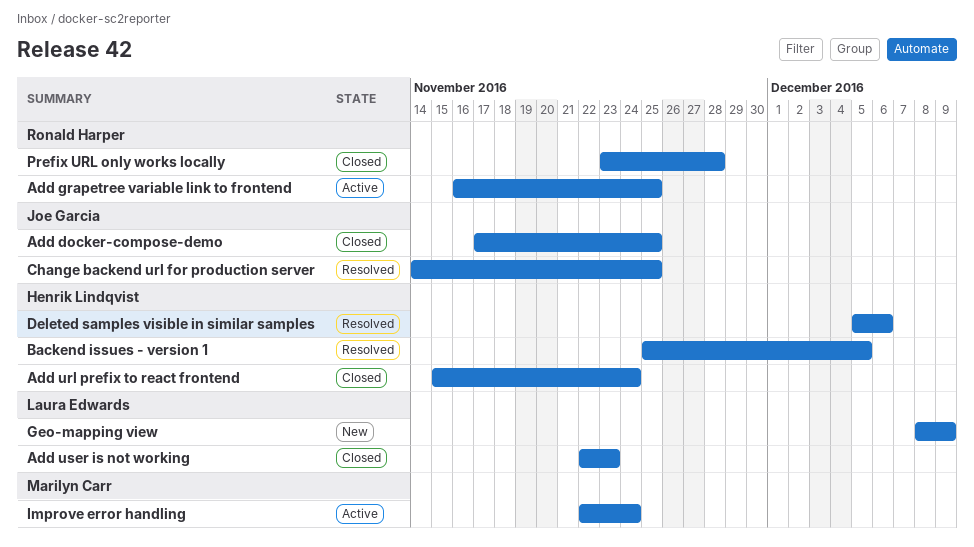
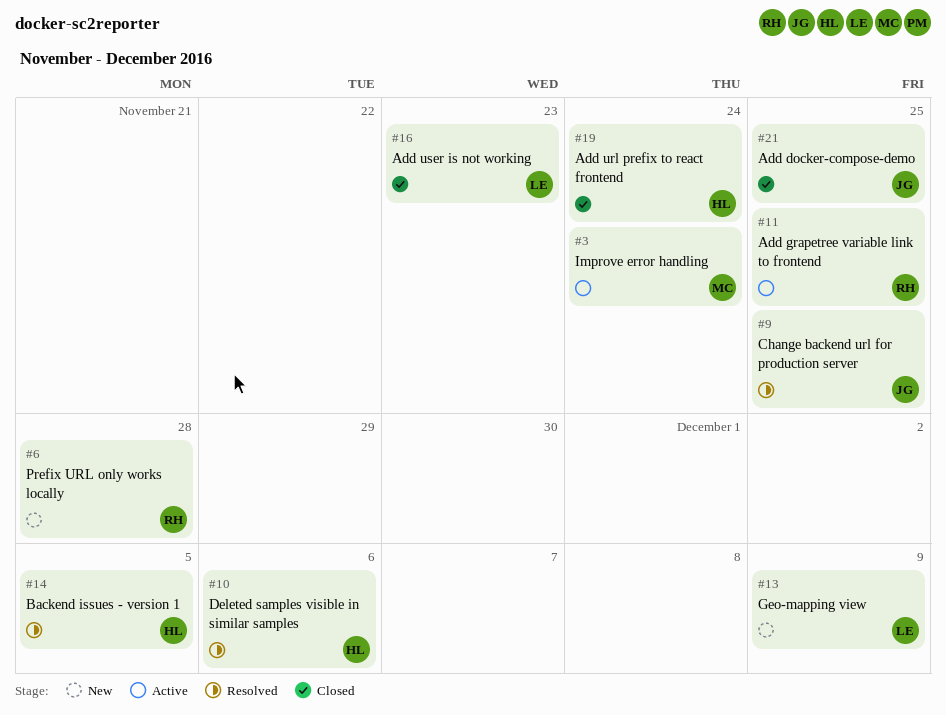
Prefix URL only works locally, status: Closed -> New

